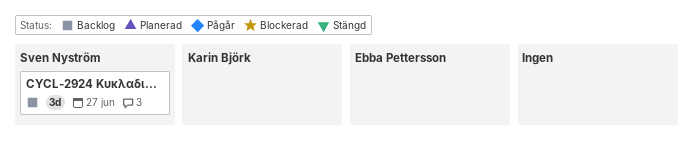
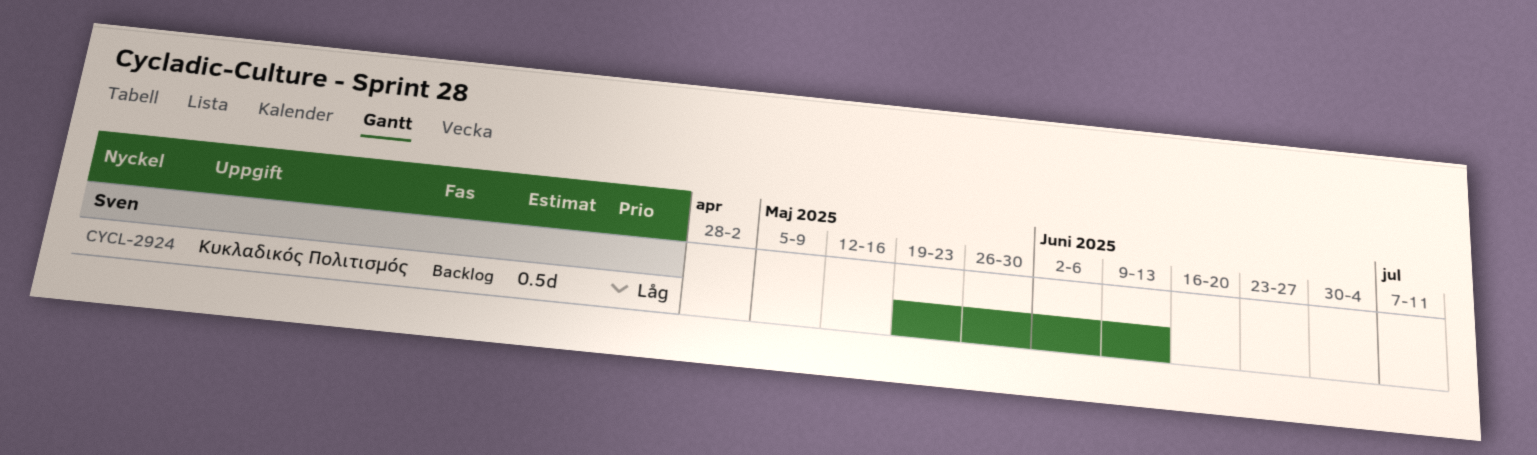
CYCL-2924, estimate: 3d -> 0.5d
CYCL-2924, due: Jun 27 -> Jun 13

